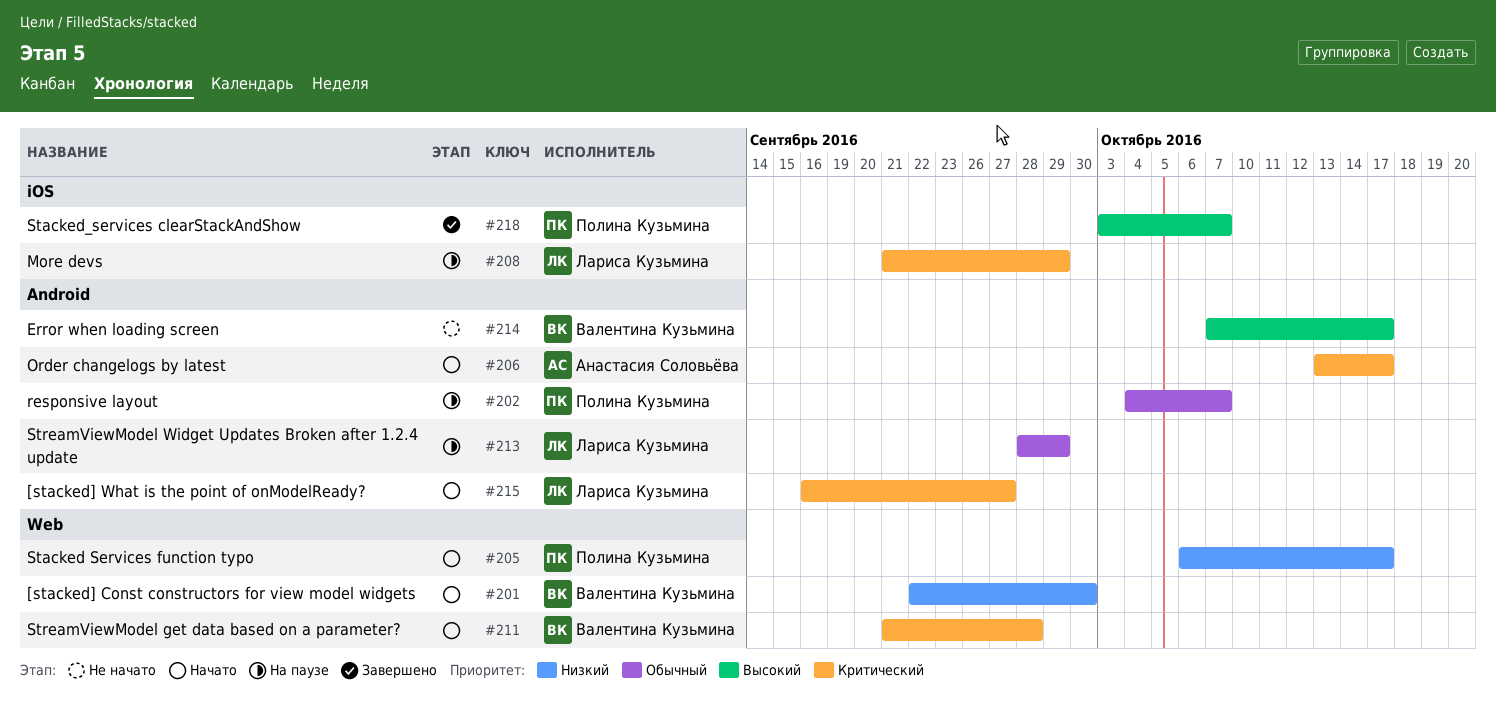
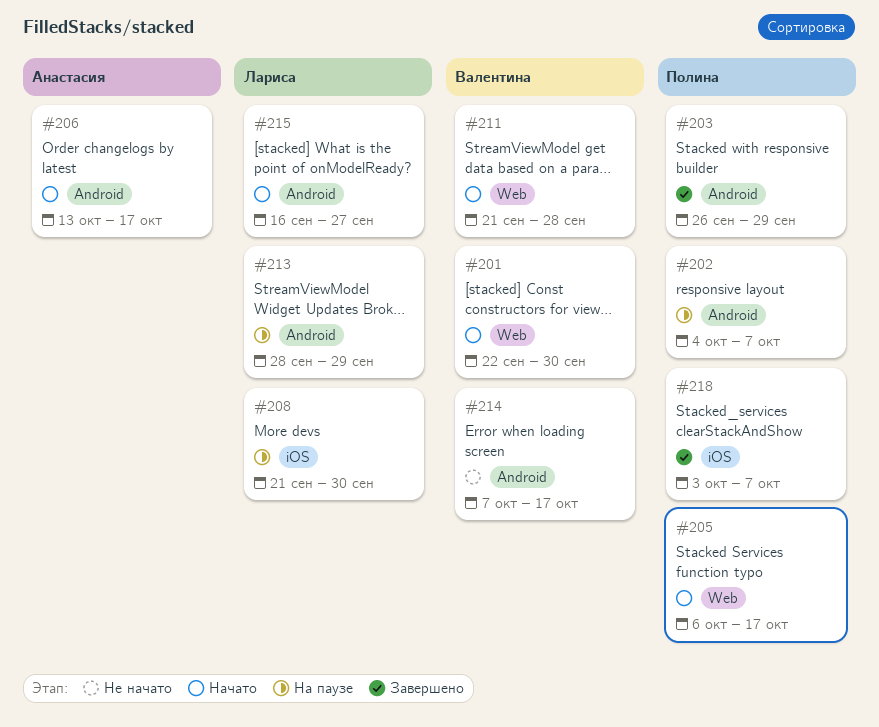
#203: none -> present
#208, due: Sep 29 -> Sep 30

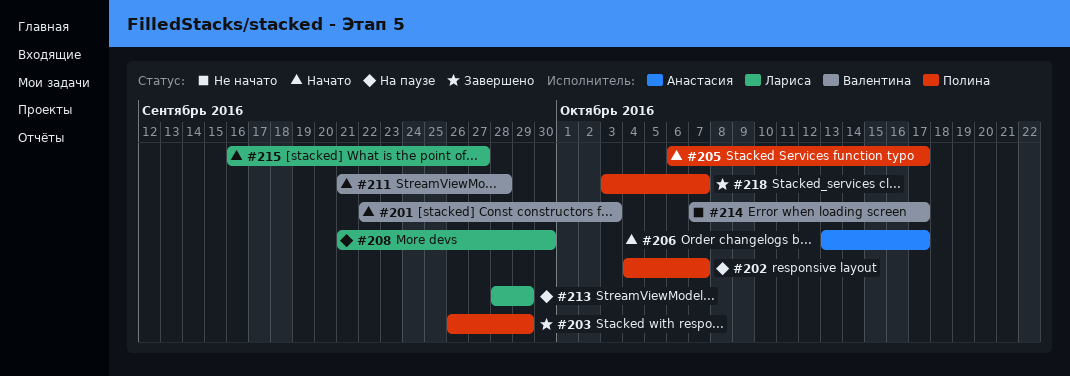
#201, due: Sep 30 -> Oct 3

